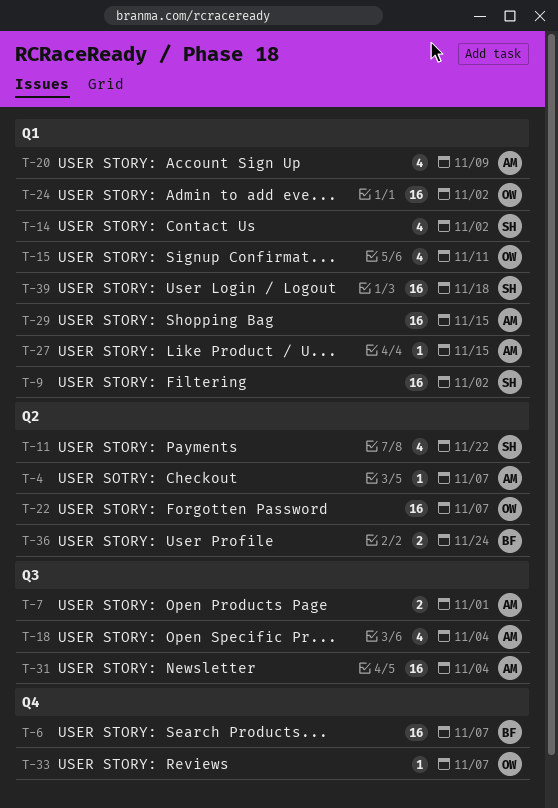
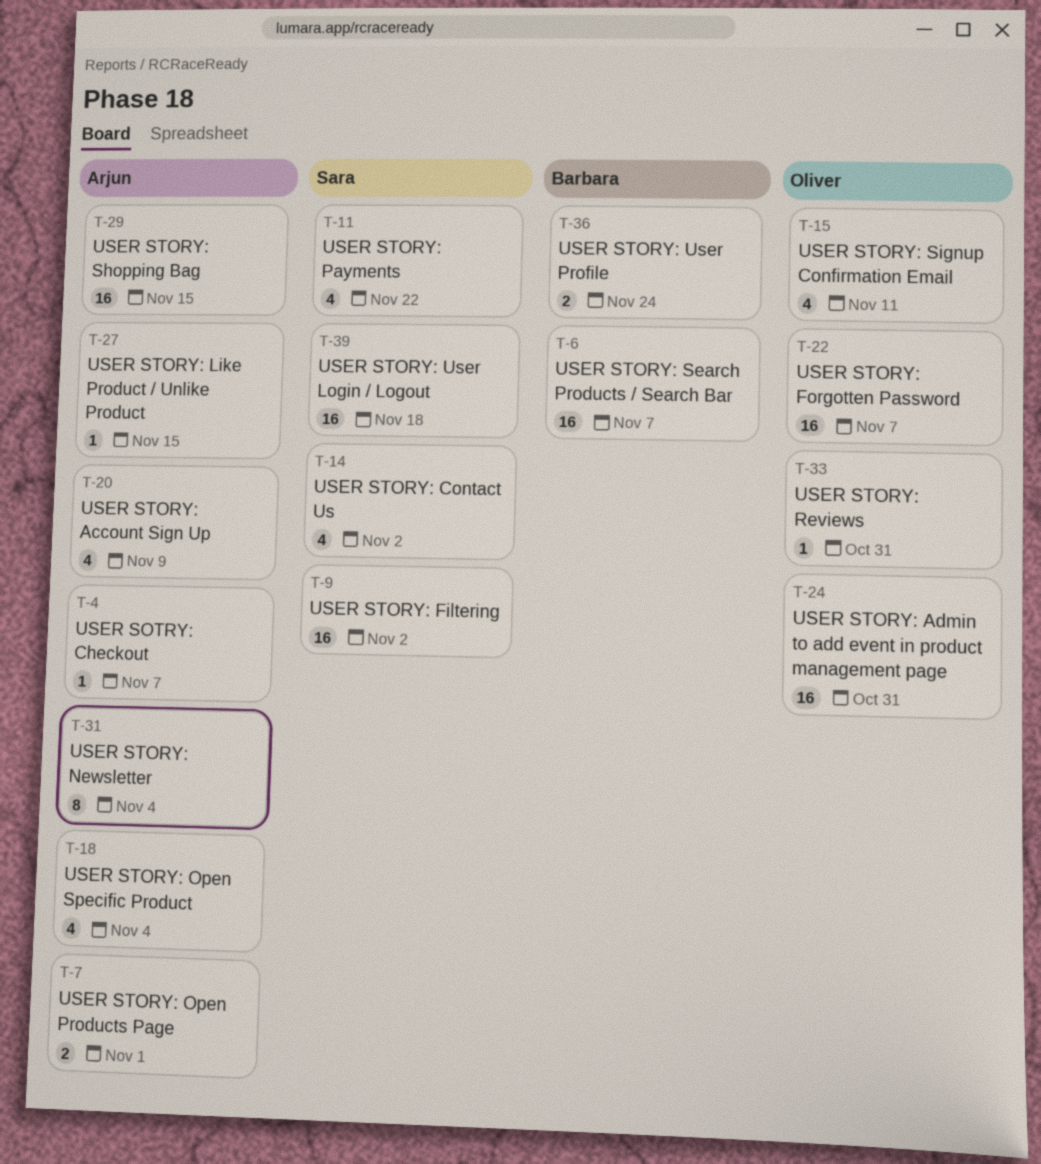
T-24, due: Nov 2 -> Oct 31
T-31, estimate: 16 -> 8
T-33, due: Nov 7 -> Oct 31

